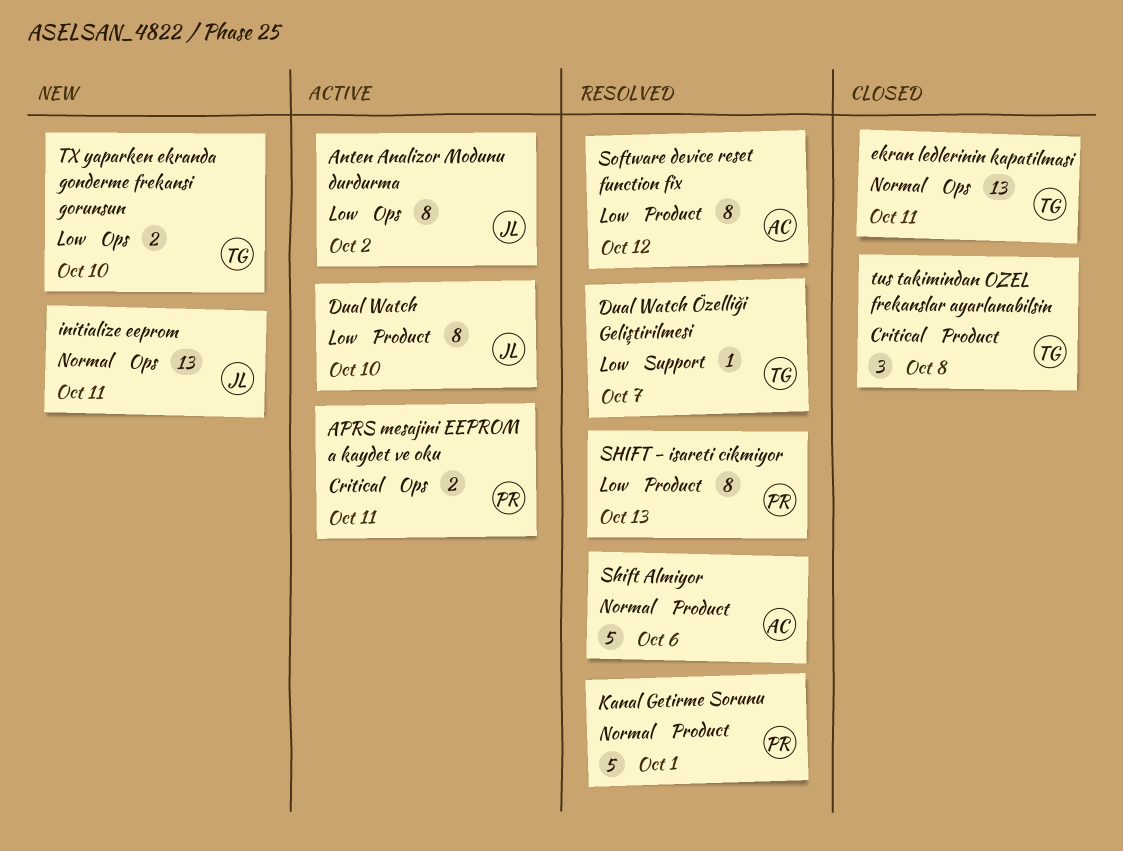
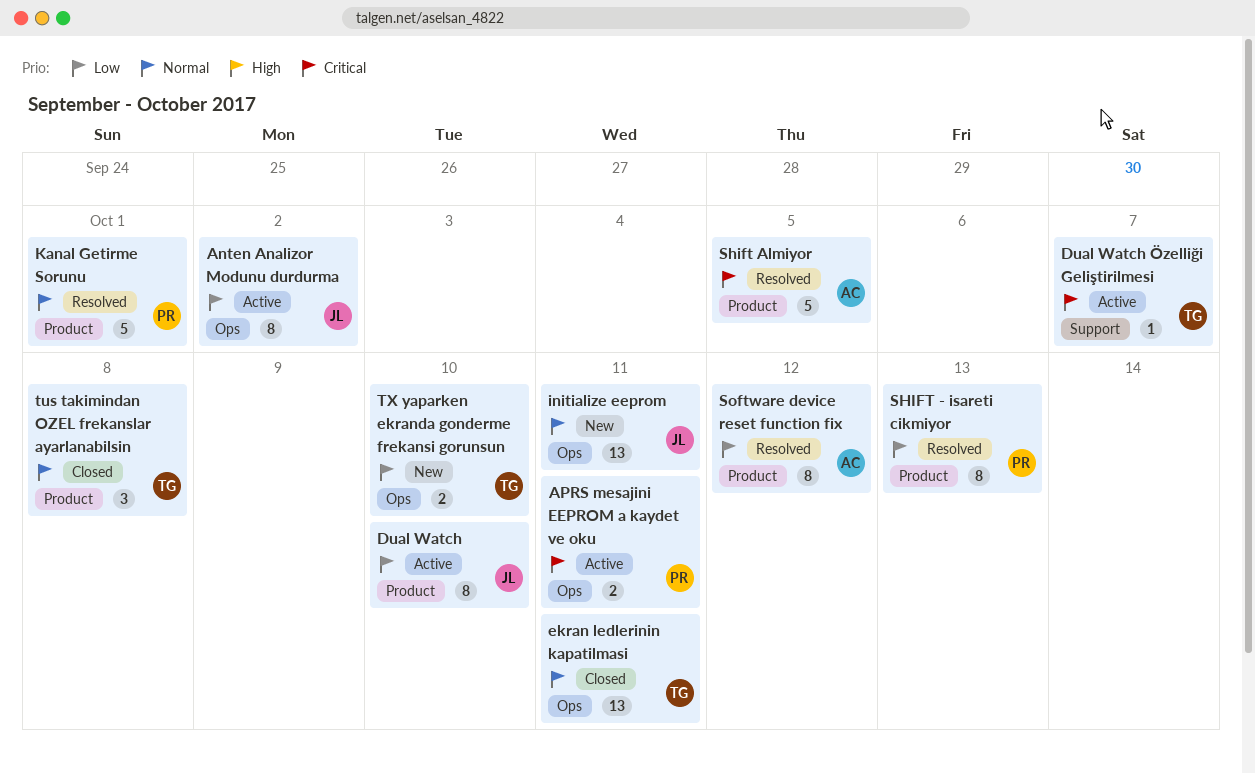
Dual Watch Özelliği Geliştirilmesi, status: Resolved -> Active
Dual Watch Özelliği Geliştirilmesi, priority: Low -> Critical
Shift Almiyor, priority: Normal -> Critical
Shift Almiyor, due: Oct 6 -> Oct 5
tus takimindan OZEL frekanslar ayarlanabilsin, priority: Critical -> Normal

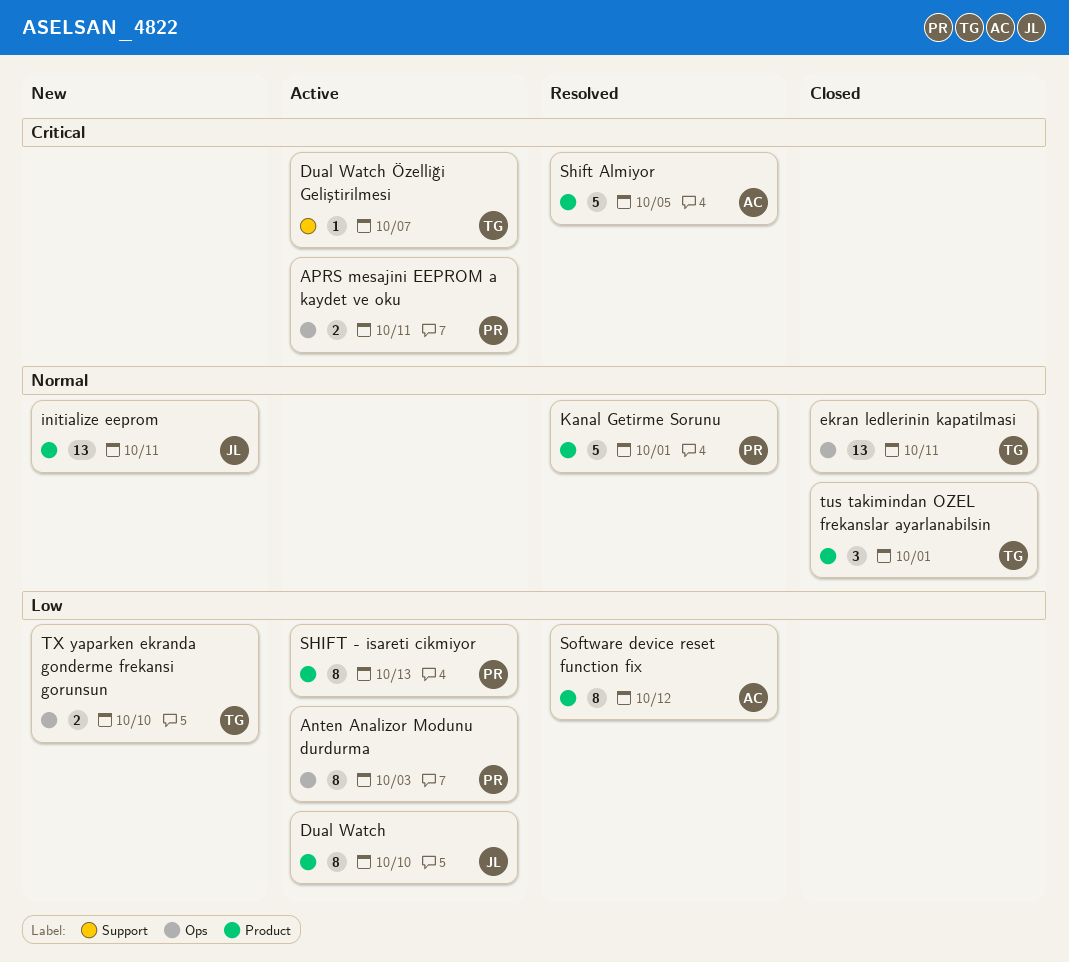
Anten Analizor Modunu durdurma, owner: JL -> PR
Anten Analizor Modunu durdurma, due: Oct 2 -> Oct 3
initialize eeprom, label: Ops -> Product
SHIFT - isareti cikmiyor, status: Resolved -> Active
tus takimindan OZEL frekanslar ayarlanabilsin, due: Oct 8 -> Oct 1

